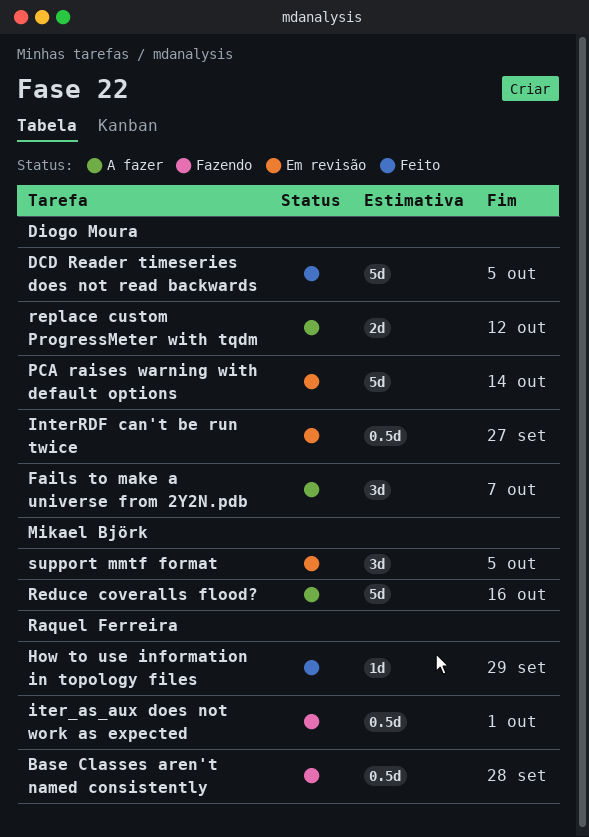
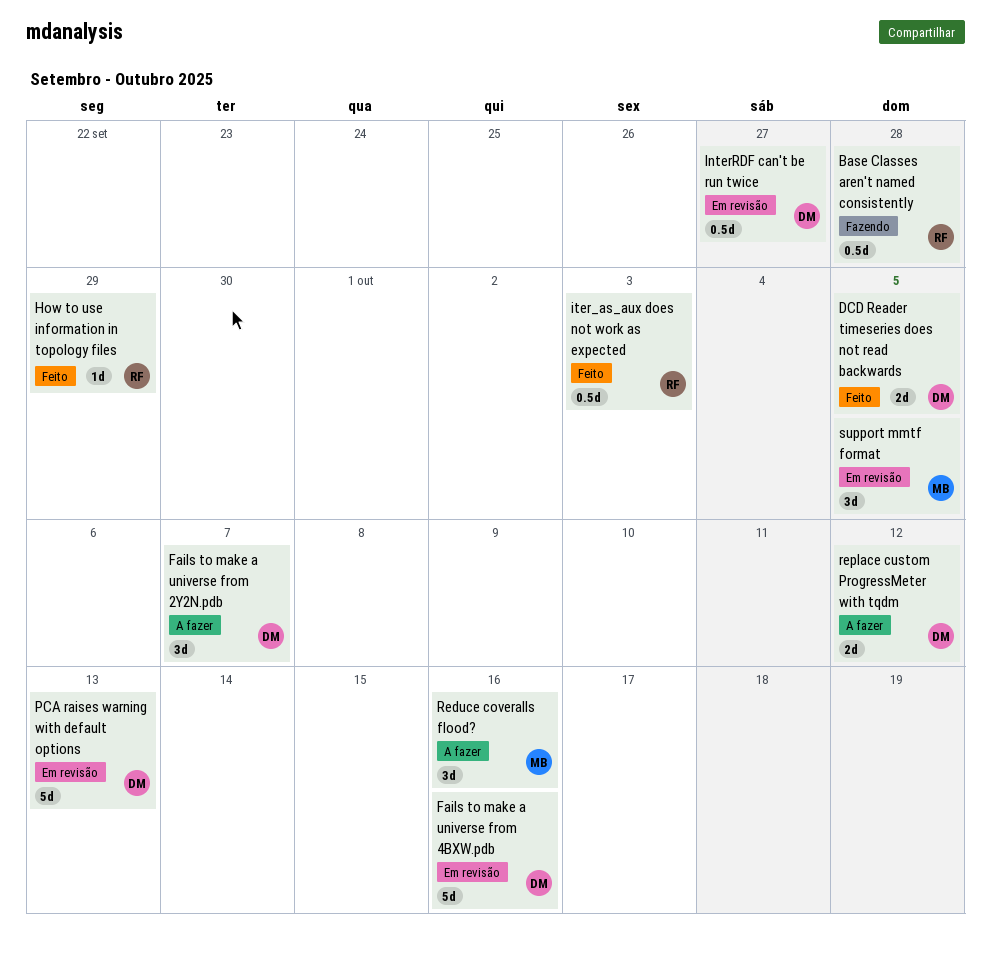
DCD Reader timeseries does not read backwards, estimate: 5d -> 2d
Fails to make a universe from 4BXW.pdb: none -> present
iter_as_aux does not work as expected, status: Fazendo -> Feito
iter_as_aux does not work as expected, due: Oct 1 -> Oct 3
PCA raises warning with default options, due: Oct 14 -> Oct 13
Reduce coveralls flood?, estimate: 5d -> 3d

